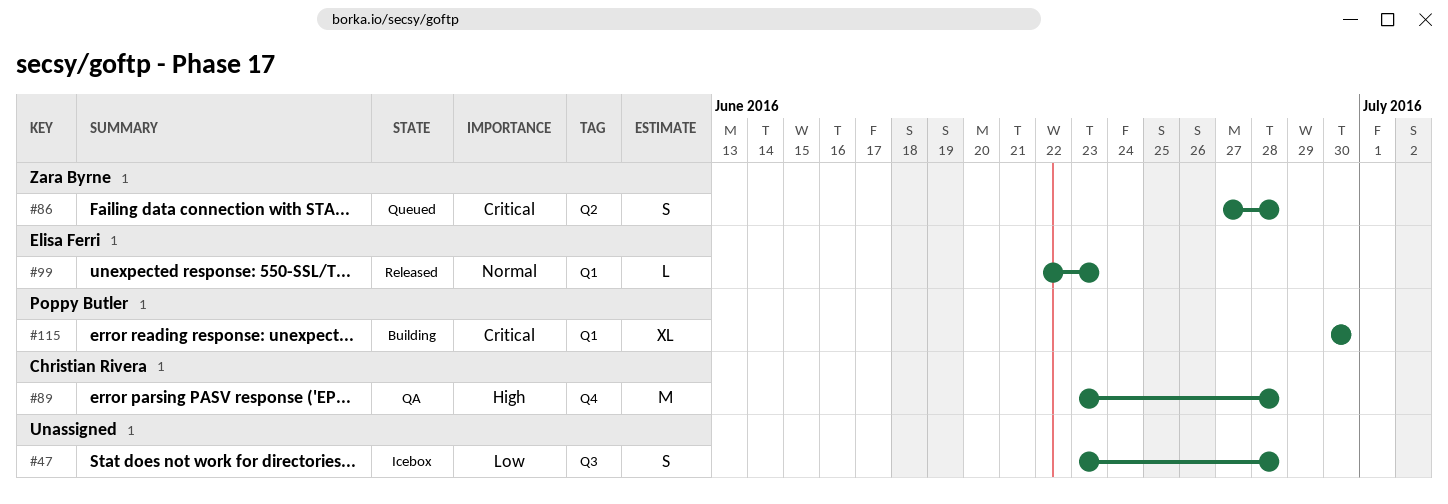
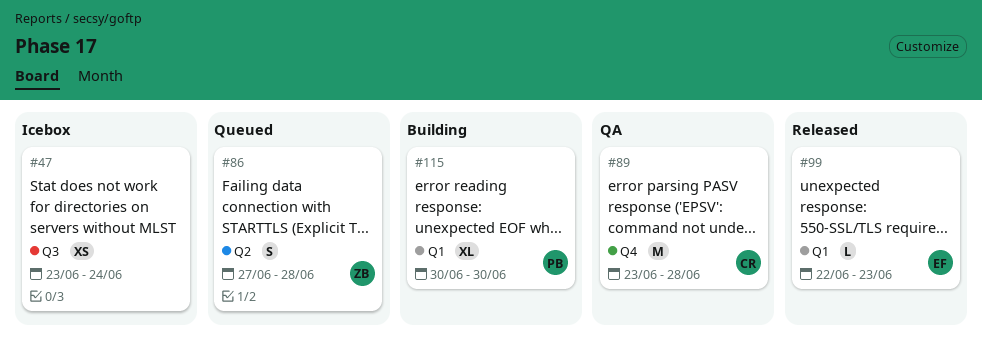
#47, estimate: S -> XS
#47, due: Jun 28 -> Jun 24

